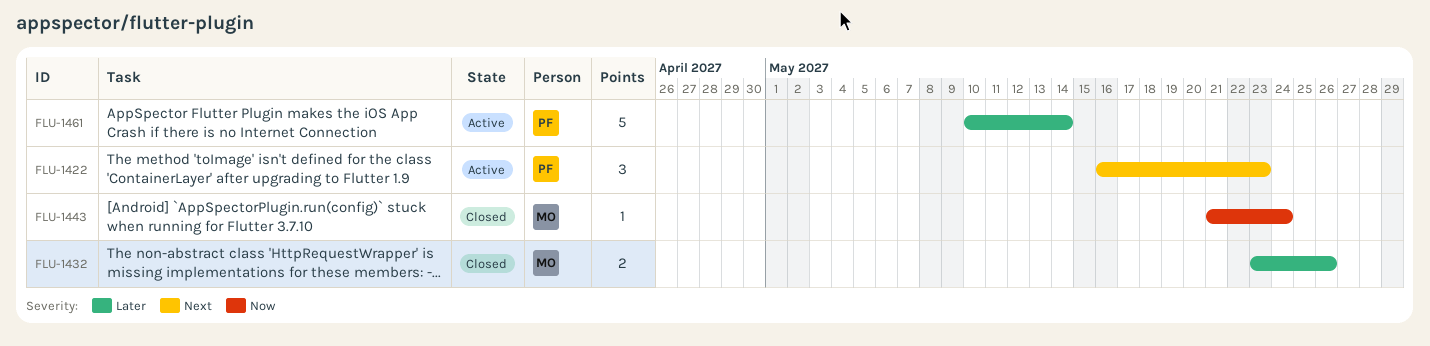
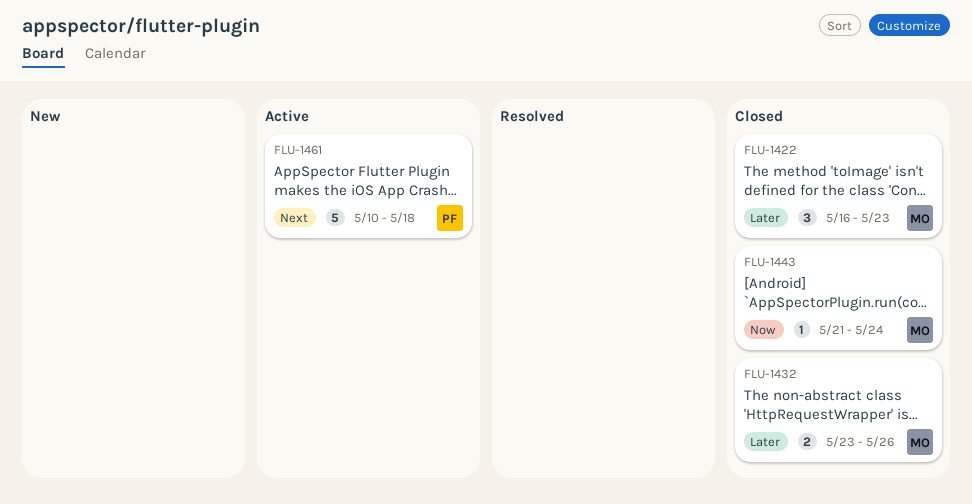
FLU-1422, status: Active -> Closed
FLU-1422, owner: PF -> MO
FLU-1422, priority: Next -> Later
FLU-1461, priority: Later -> Next
FLU-1461, due: May 14 -> May 18

